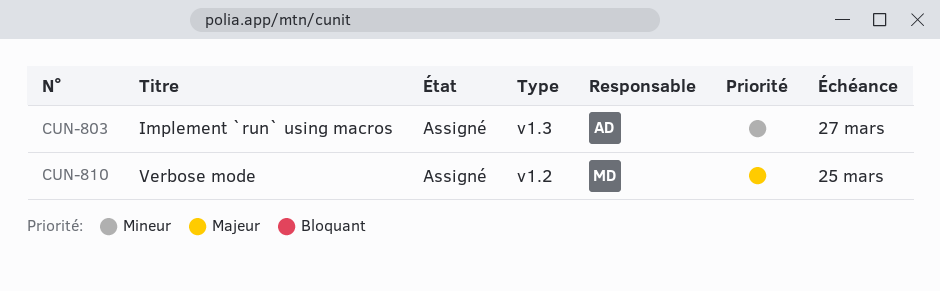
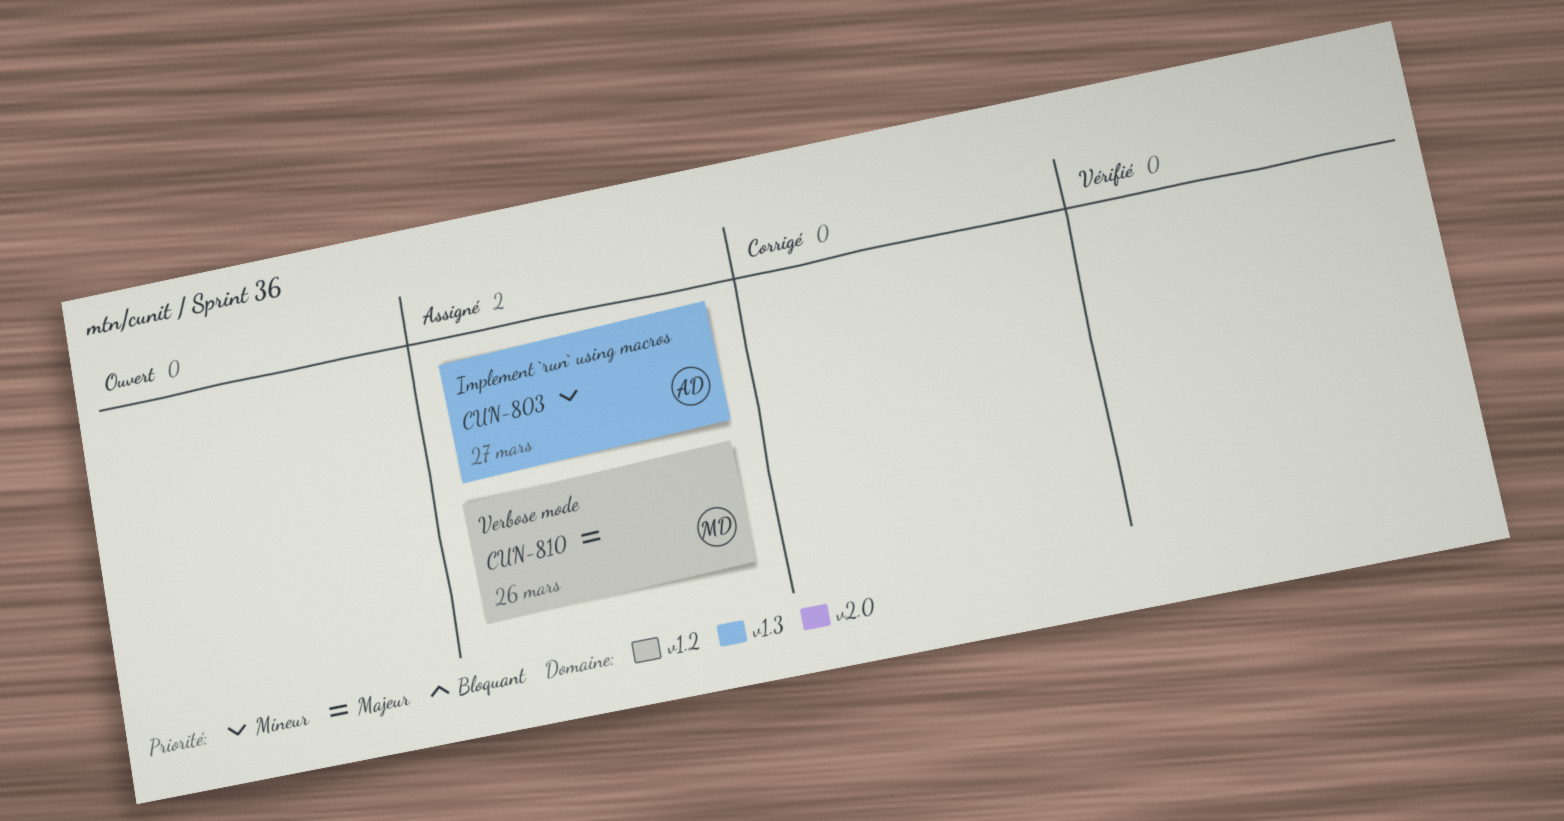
CUN-810, due: Mar 25 -> Mar 26

